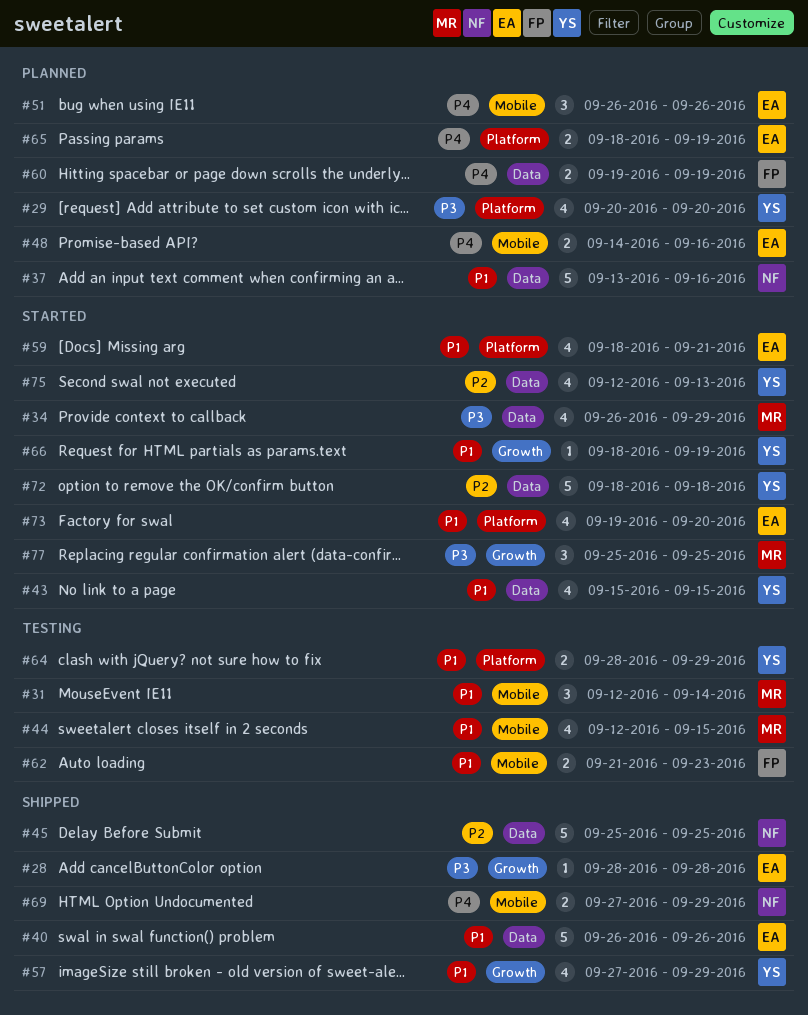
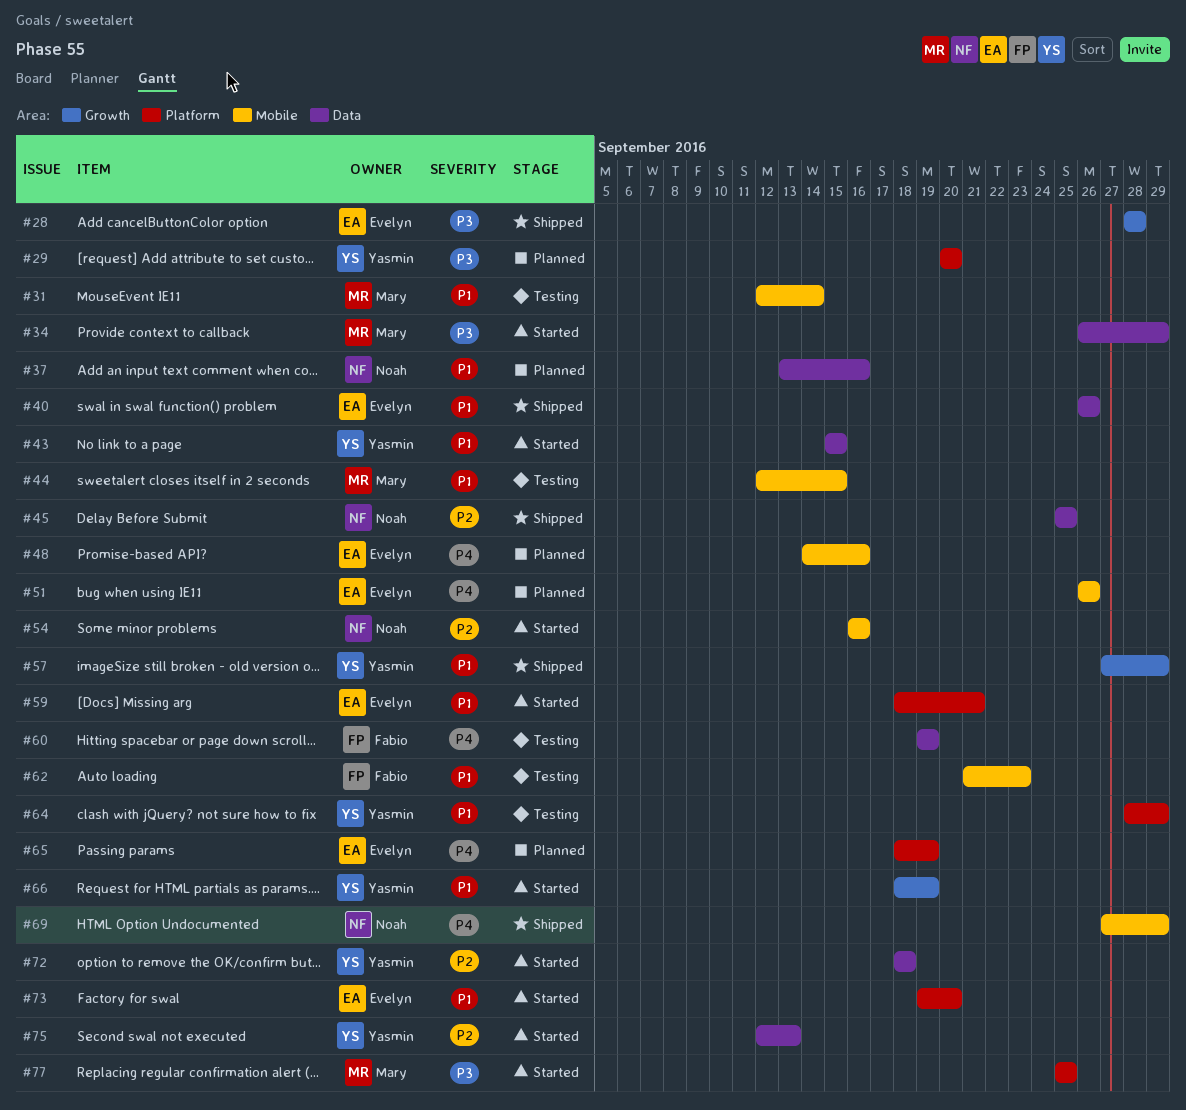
#54: none -> present
#60, status: Planned -> Testing
#77, label: Growth -> Platform

